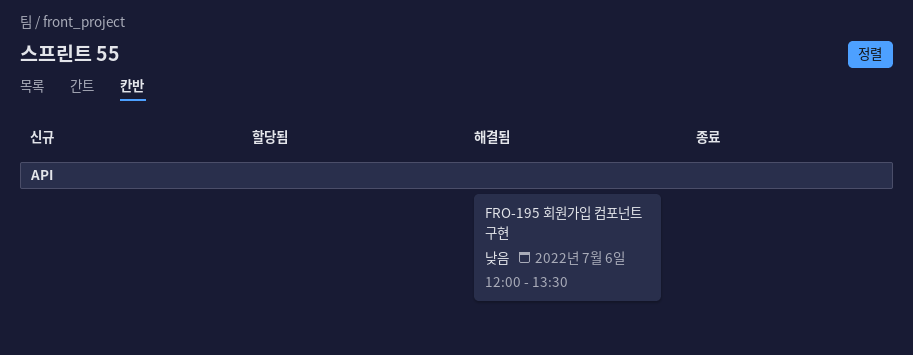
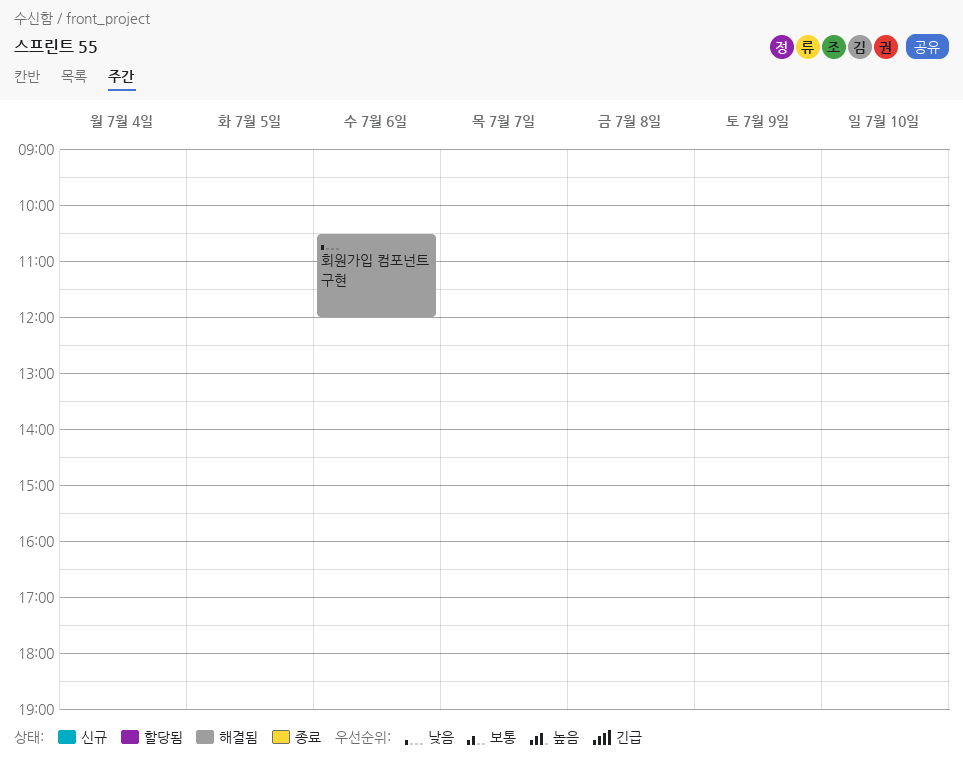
회원가입 컴포넌트 구현, begins: 12:00 -> 10:30
회원가입 컴포넌트 구현, ends: 13:30 -> 12:00

